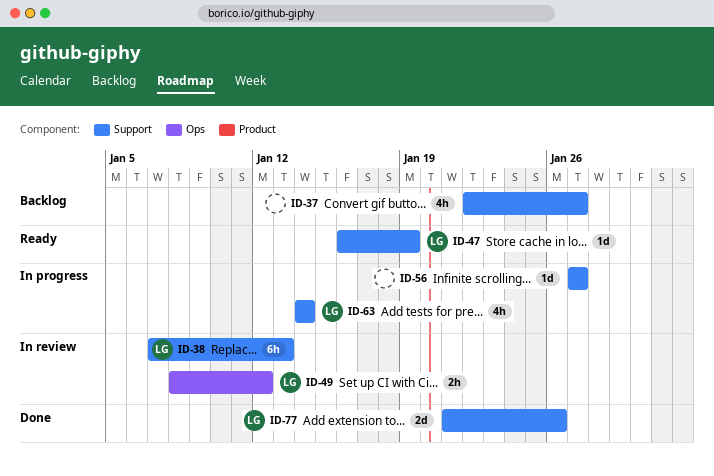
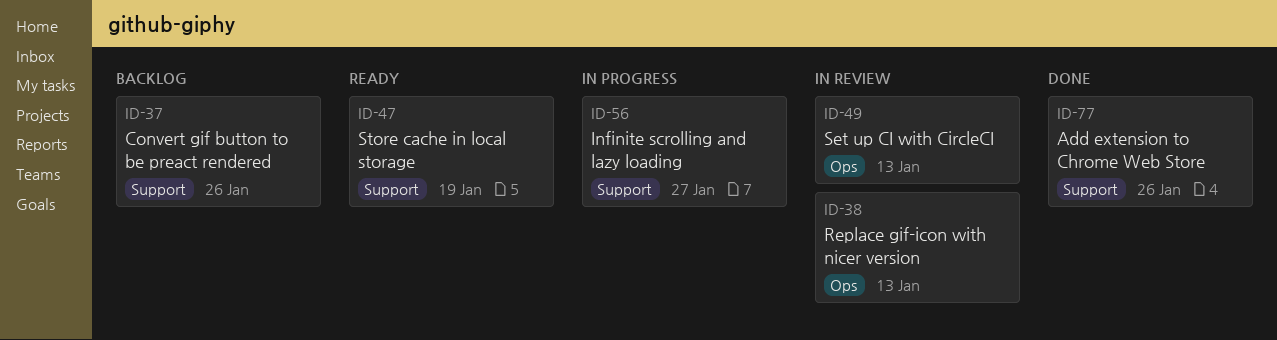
ID-37, due: Jan 27 -> Jan 26
ID-38, label: Support -> Ops
ID-49, due: Jan 12 -> Jan 13
ID-63: present -> none

